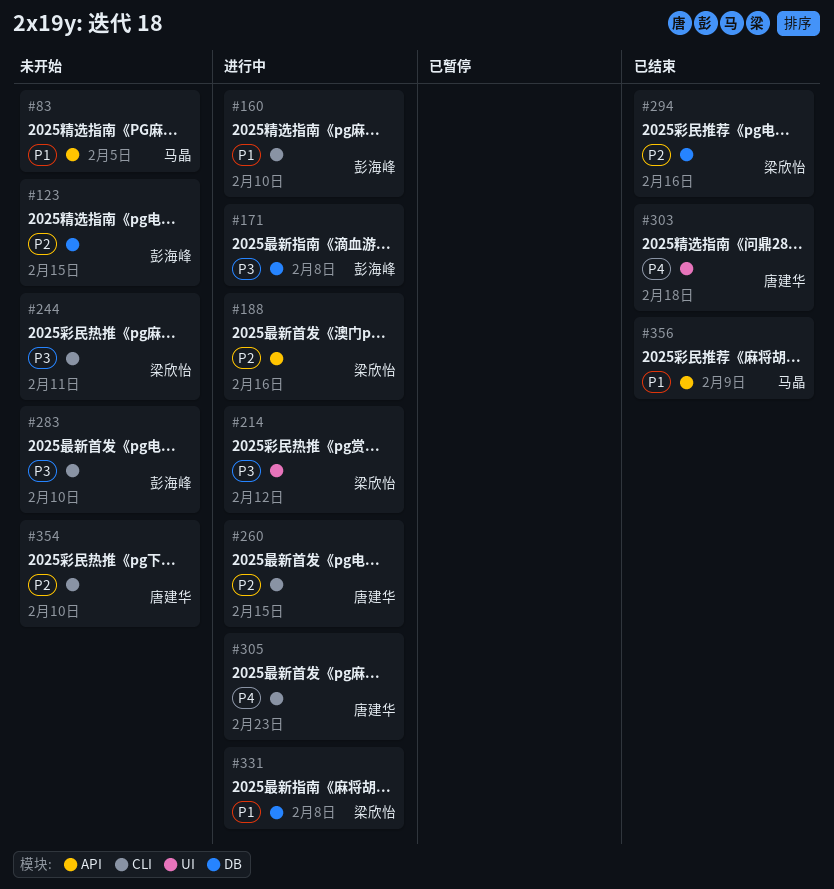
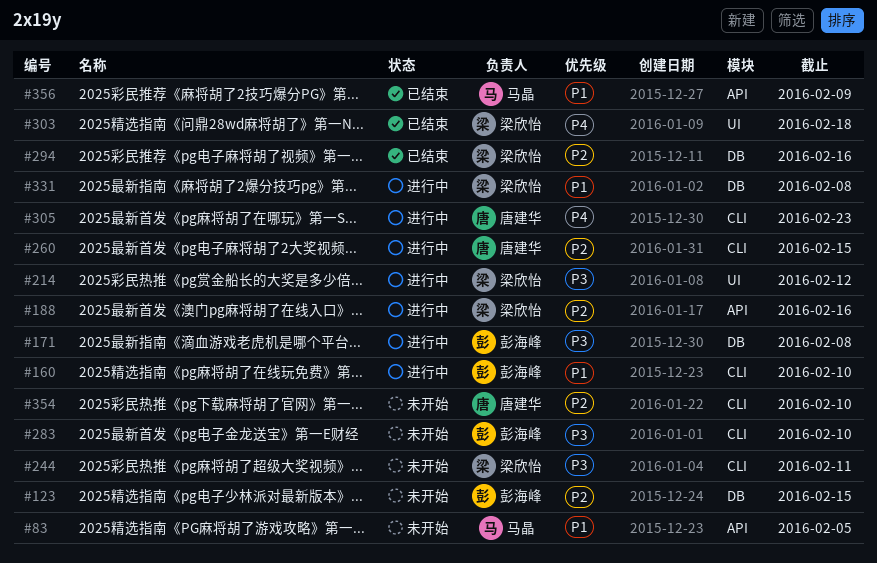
#303, owner: 唐建华 -> 梁欣怡

